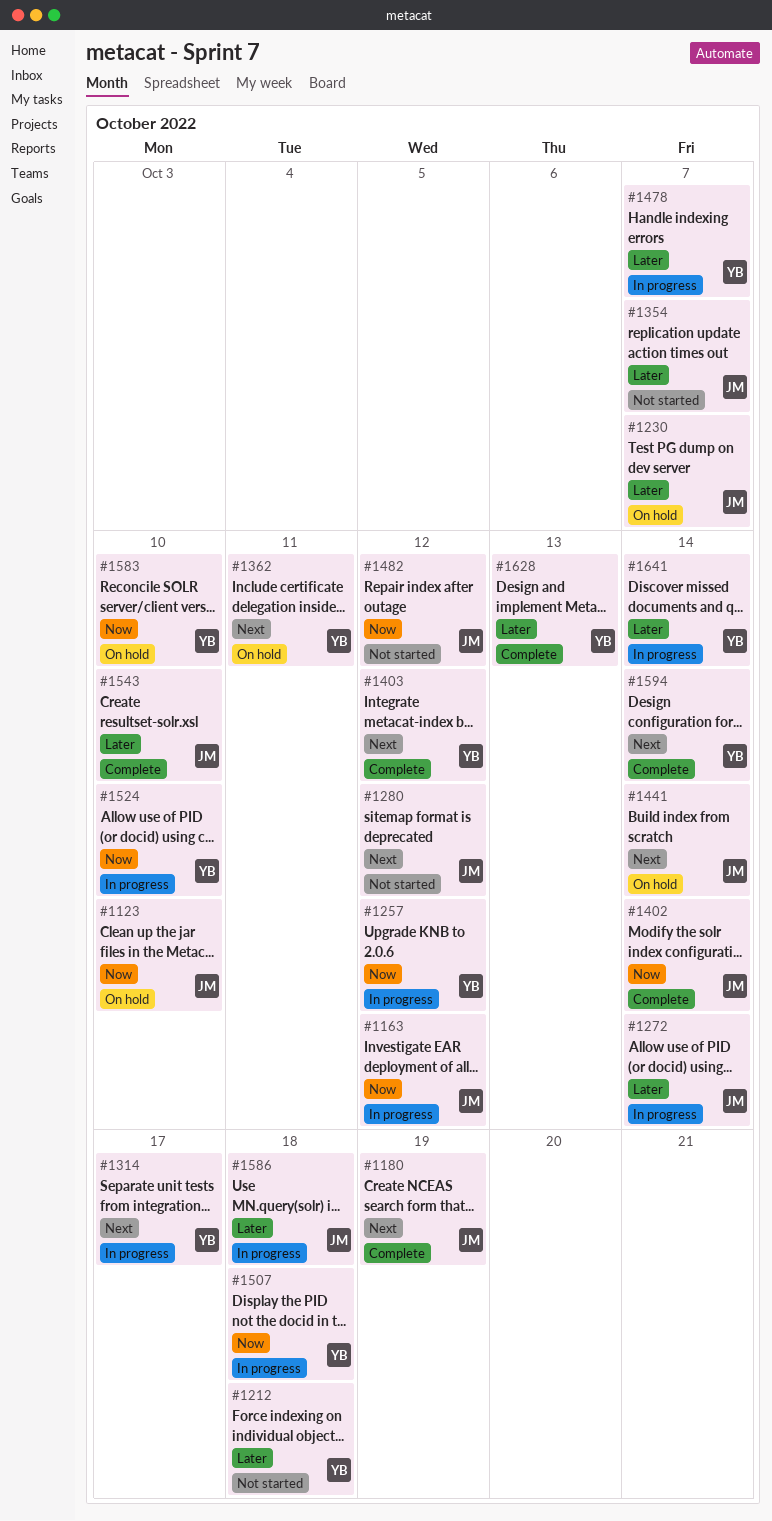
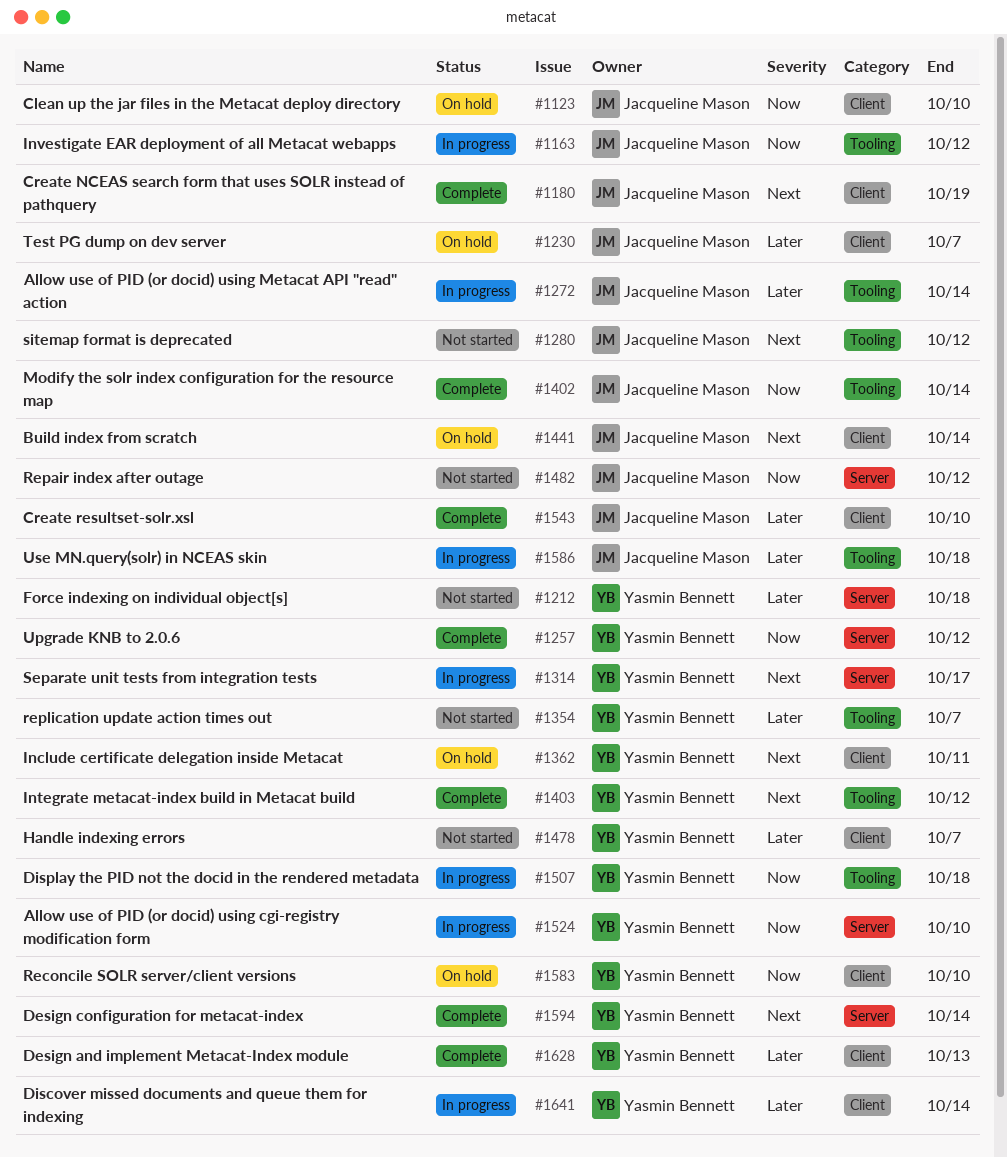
#1257, status: In progress -> Complete
#1354, owner: Jacqueline Mason -> Yasmin Bennett
#1478, status: In progress -> Not started

